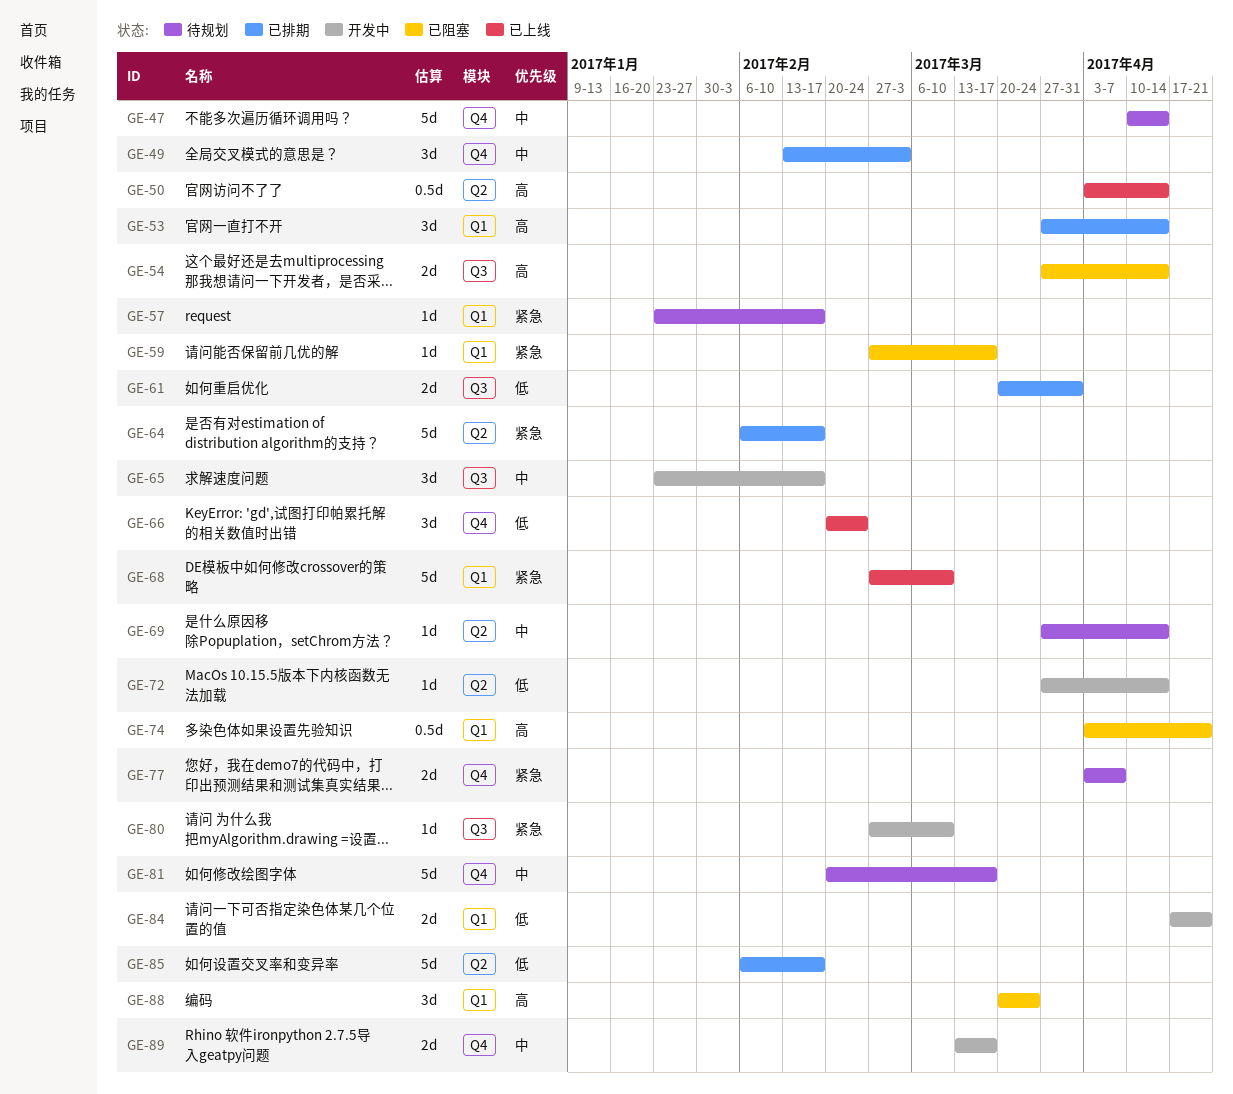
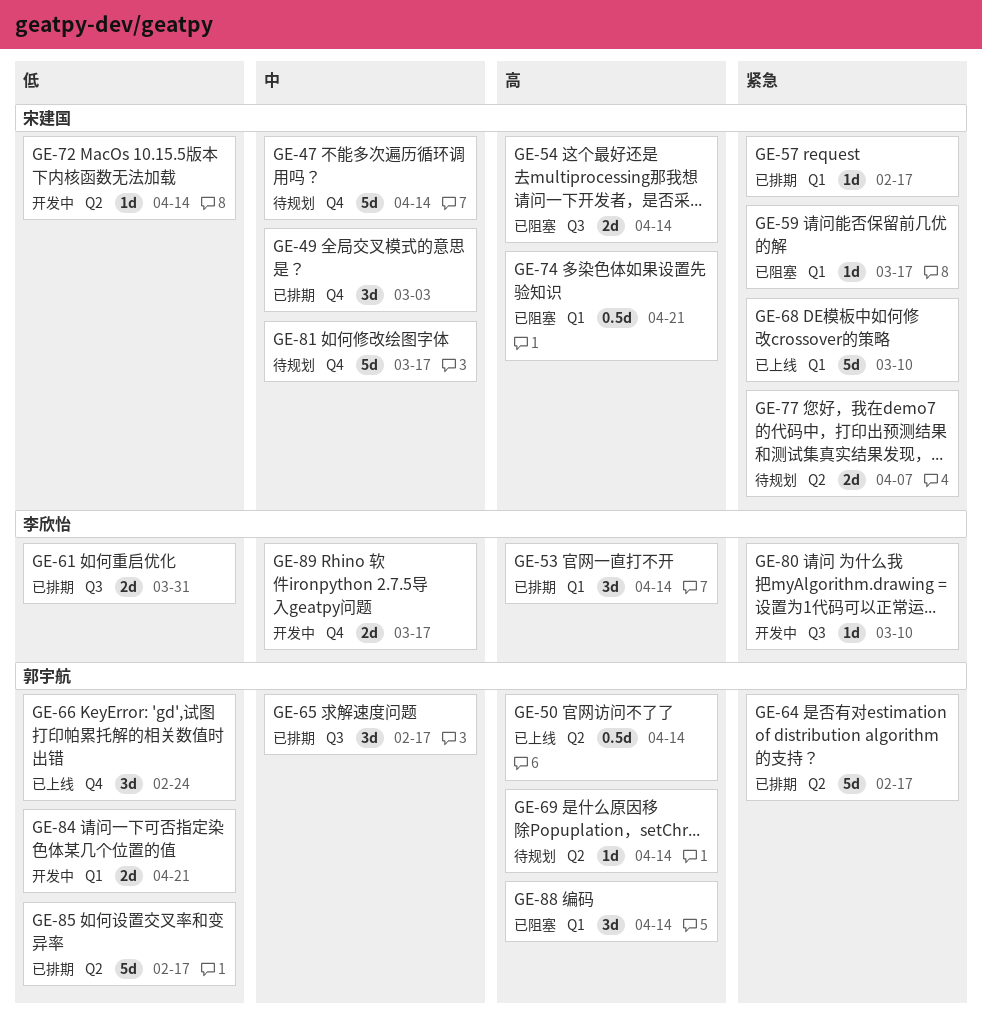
GE-57, status: 待规划 -> 已排期
GE-65, status: 开发中 -> 已排期
GE-69, priority: 中 -> 高
GE-77, label: Q4 -> Q2
GE-88, due: Mar 24 -> Apr 14

